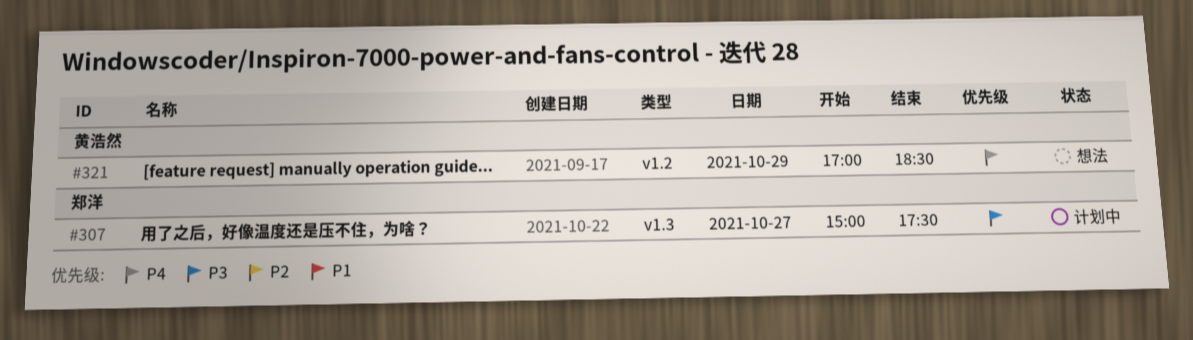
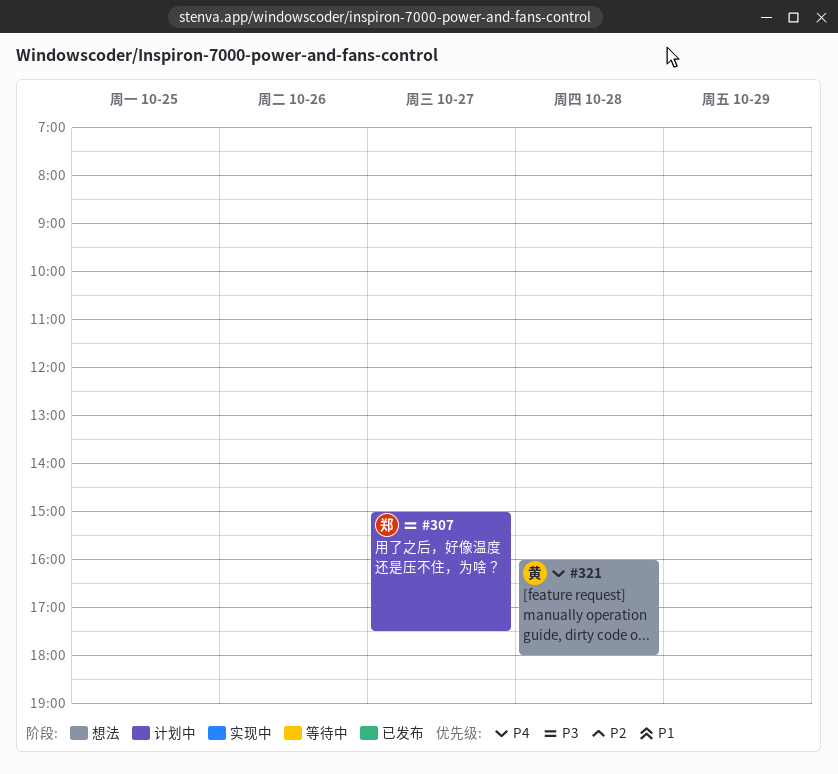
#321, day: Oct 29 -> Oct 28
#321, begins: 17:00 -> 16:00
#321, ends: 18:30 -> 18:00

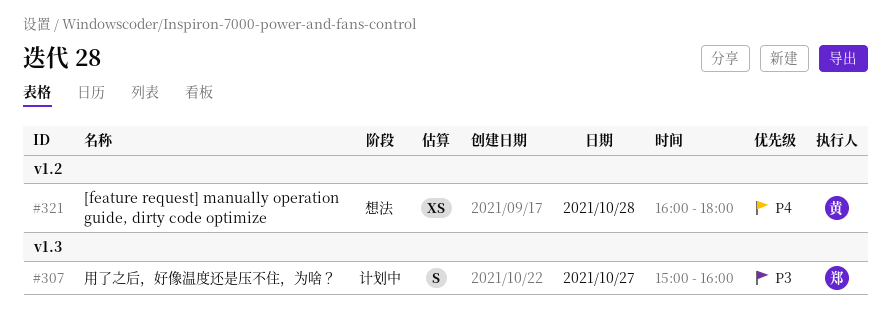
#307, ends: 17:30 -> 16:00

